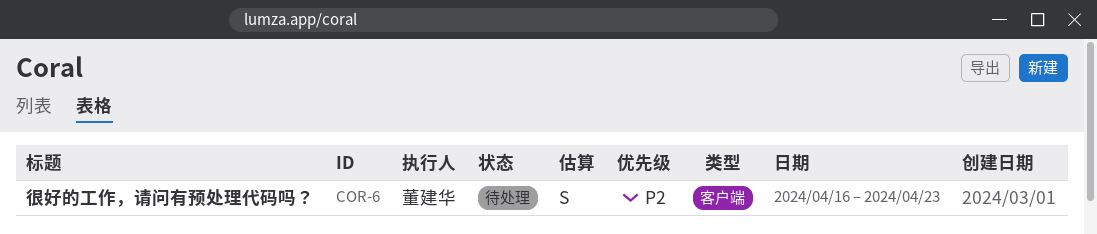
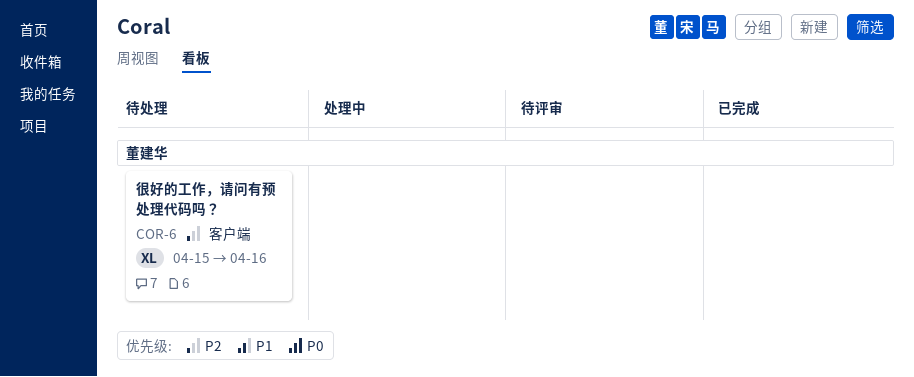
COR-6, estimate: S -> XL
COR-6, start: Apr 16 -> Apr 15
COR-6, due: Apr 23 -> Apr 16

